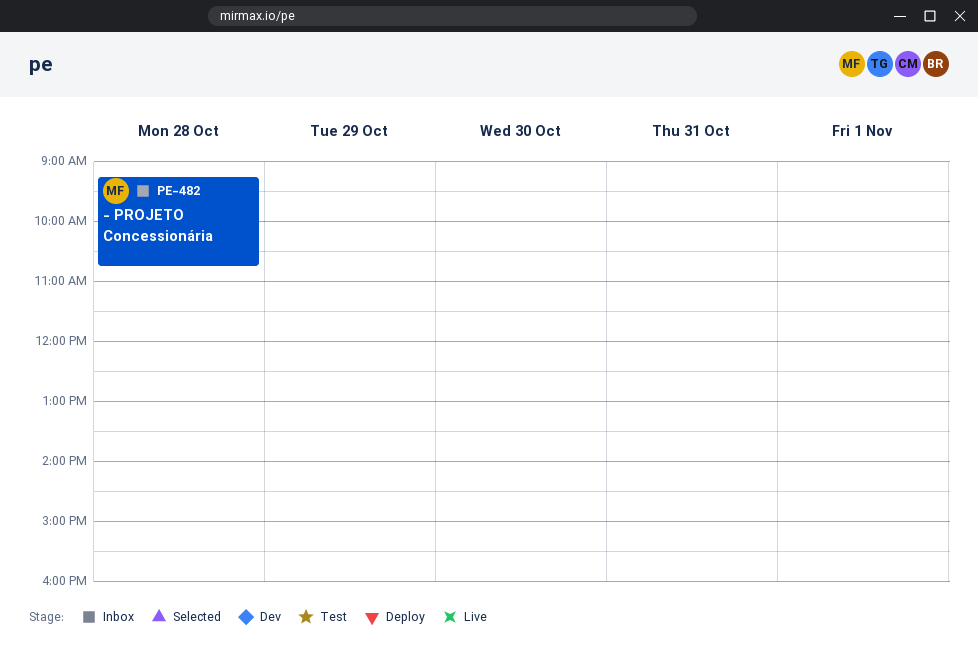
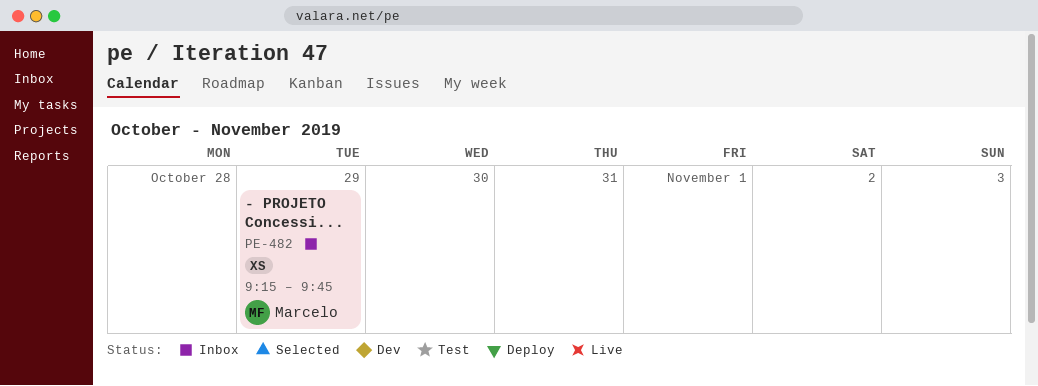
PE-482, day: Oct 28 -> Oct 29
PE-482, ends: 10:45 -> 09:45

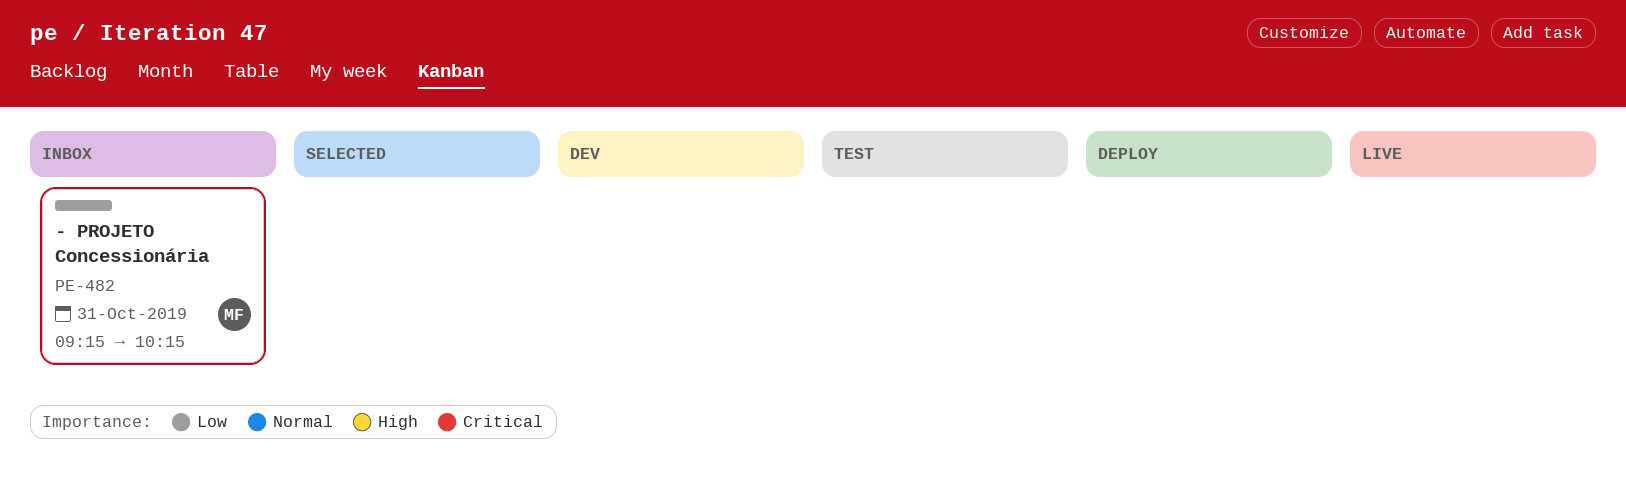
PE-482, day: Oct 29 -> Oct 31
PE-482, ends: 09:45 -> 10:15

